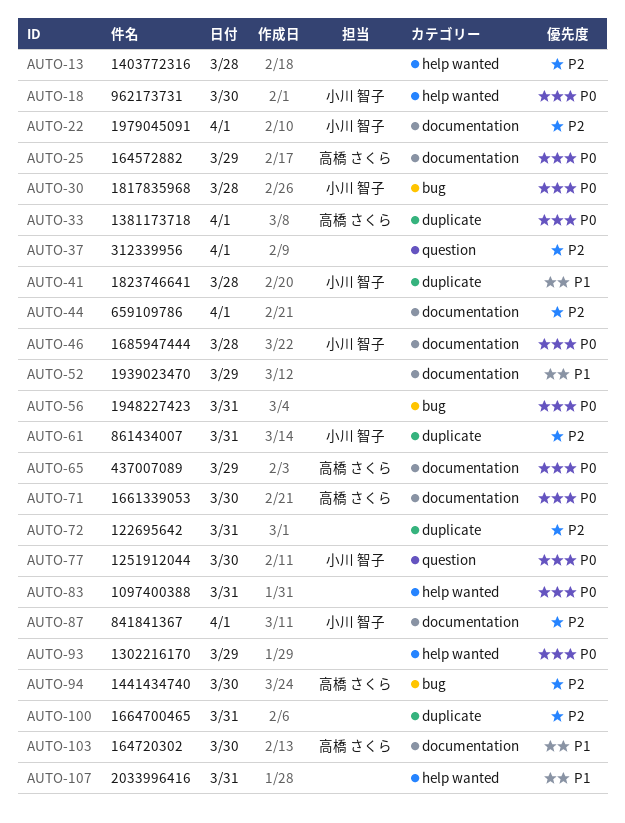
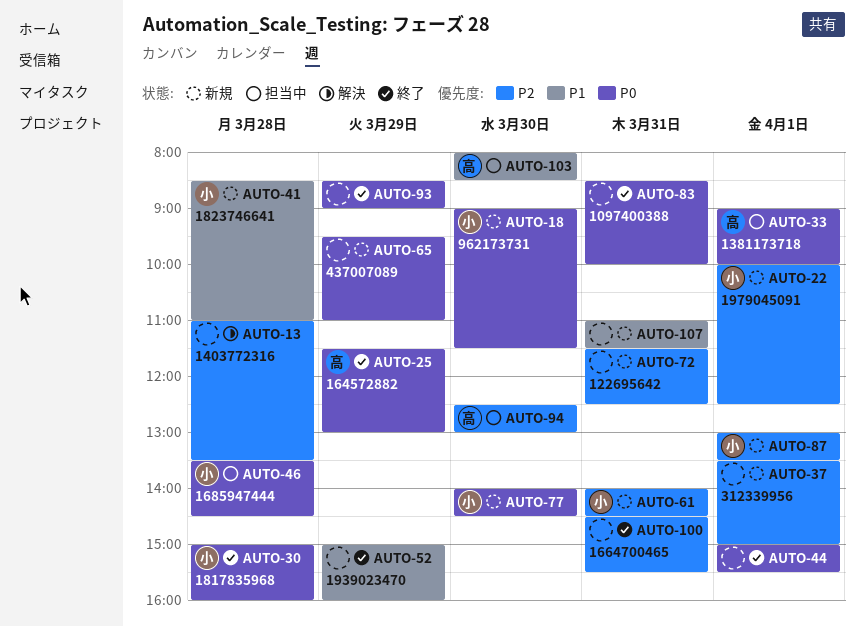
AUTO-44, priority: P2 -> P0
AUTO-56: present -> none
AUTO-65, owner: 高橋 さくら -> none
AUTO-71: present -> none

